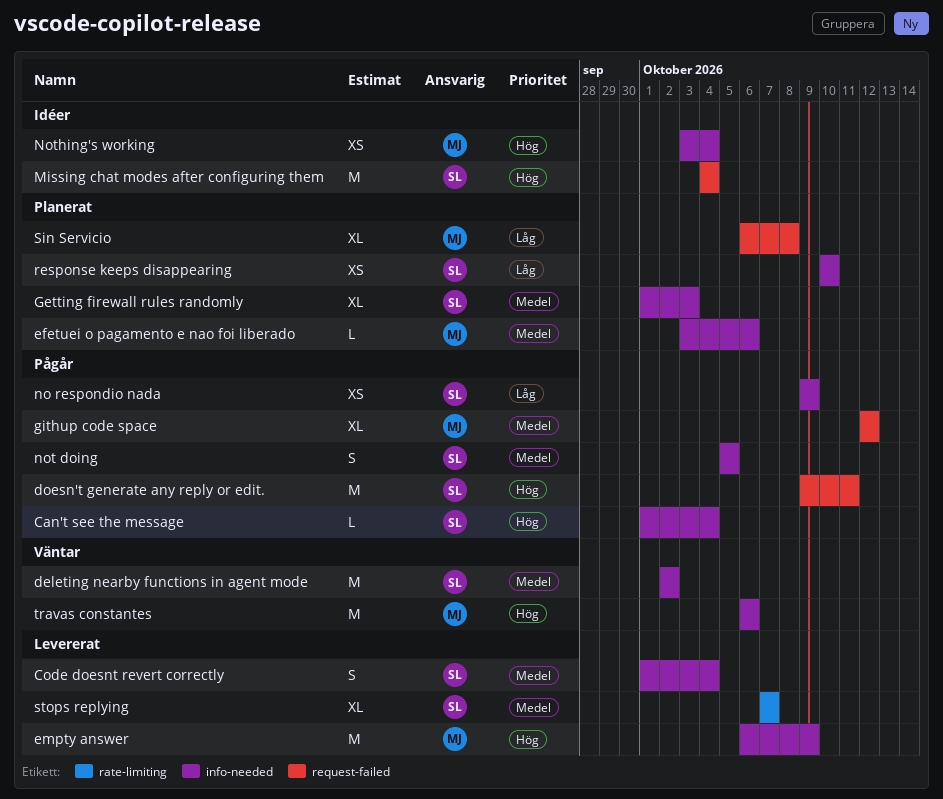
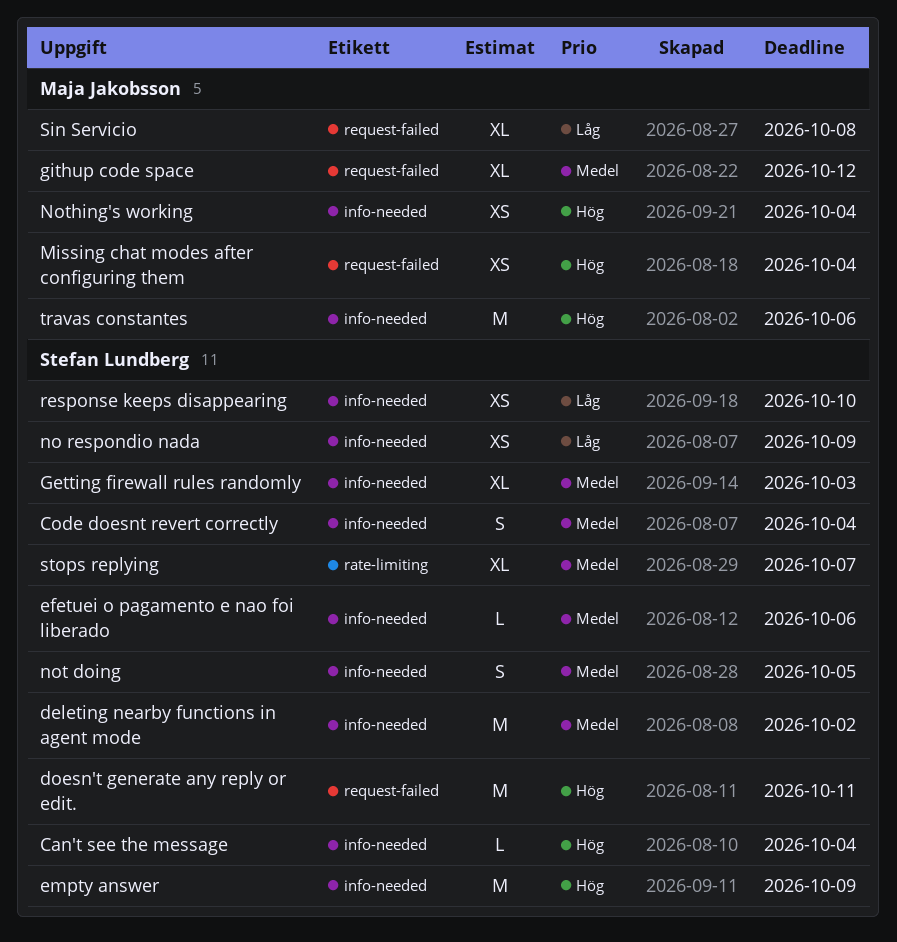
efetuei o pagamento e nao foi liberado, owner: Maja Jakobsson -> Stefan Lundberg
empty answer, owner: Maja Jakobsson -> Stefan Lundberg
Missing chat modes after configuring them, owner: Stefan Lundberg -> Maja Jakobsson
Missing chat modes after configuring them, estimate: M -> XS

